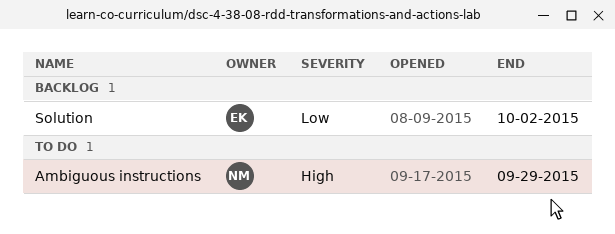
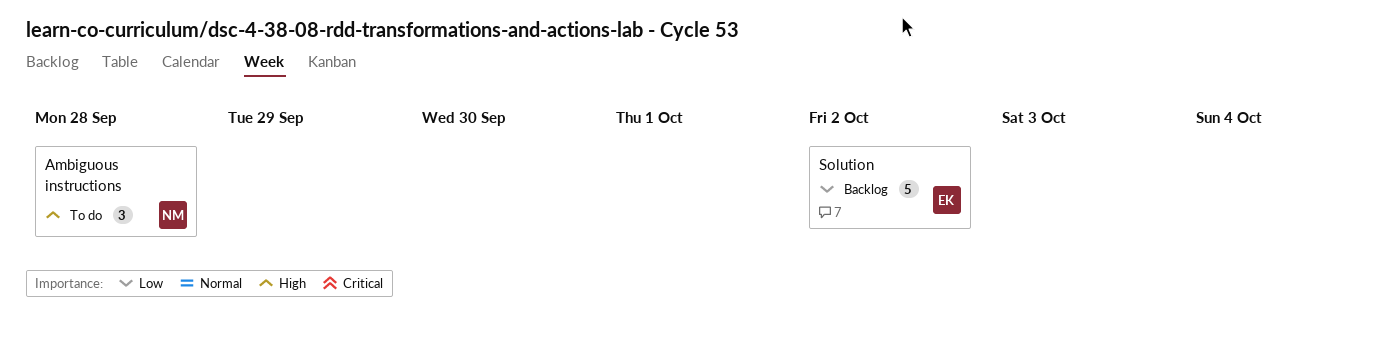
Ambiguous instructions, due: Sep 29 -> Sep 28

